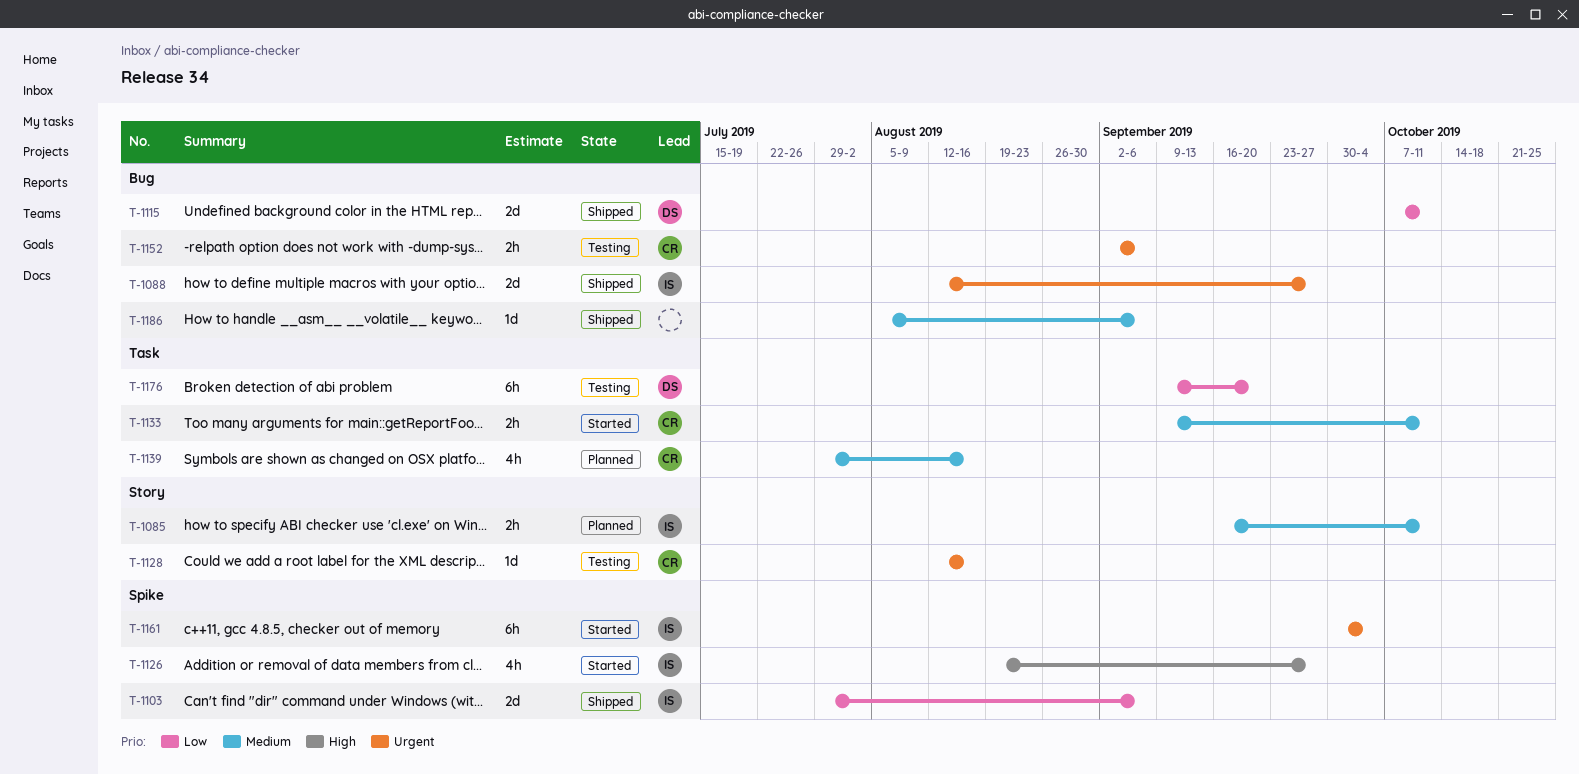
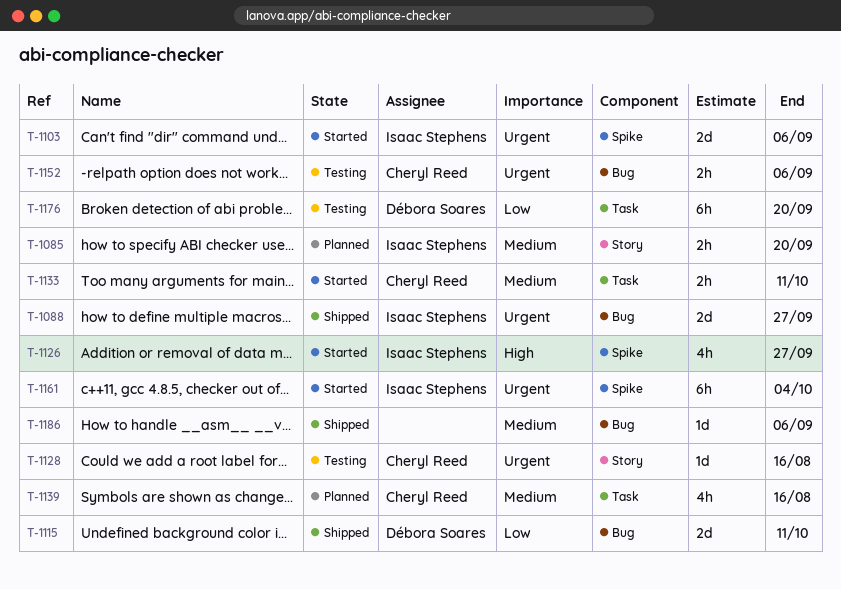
T-1085, due: Oct 11 -> Sep 20
T-1103, status: Shipped -> Started
T-1103, priority: Low -> Urgent

